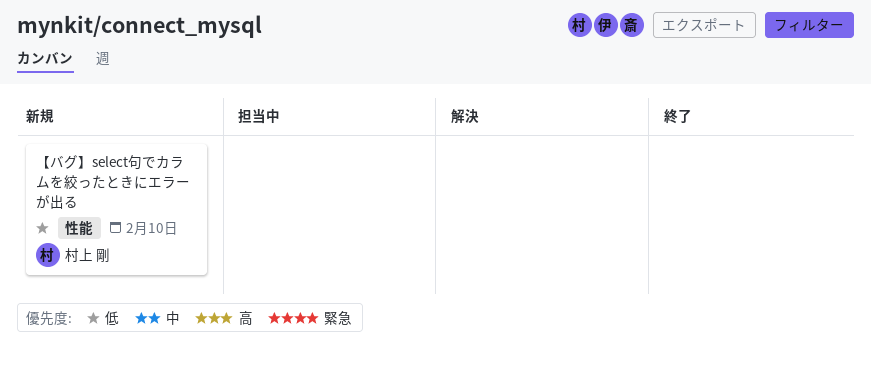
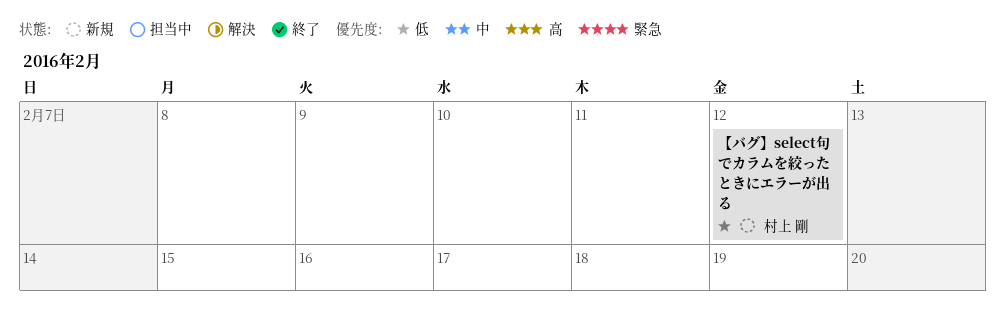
【バグ】select句でカラムを絞ったときにエラーが出る, due: Feb 10 -> Feb 12

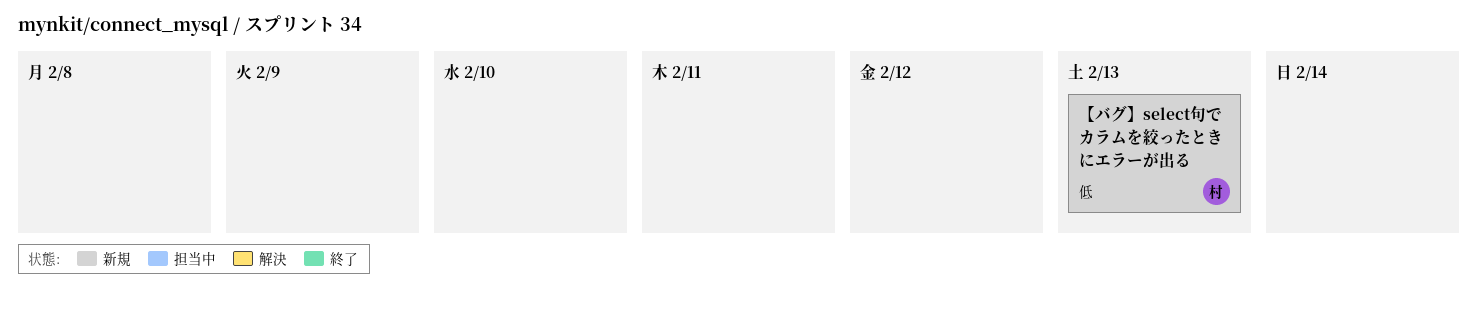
【バグ】select句でカラムを絞ったときにエラーが出る, due: Feb 12 -> Feb 13

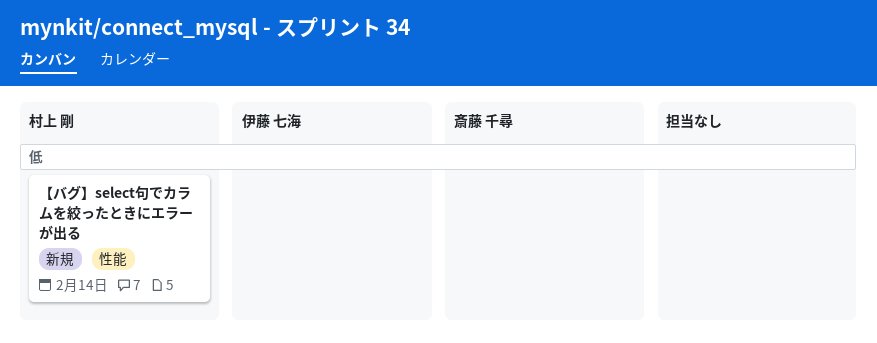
【バグ】select句でカラムを絞ったときにエラーが出る, due: Feb 13 -> Feb 14

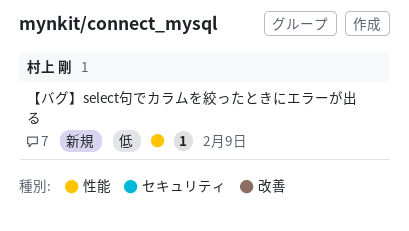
【バグ】select句でカラムを絞ったときにエラーが出る, due: Feb 14 -> Feb 9

